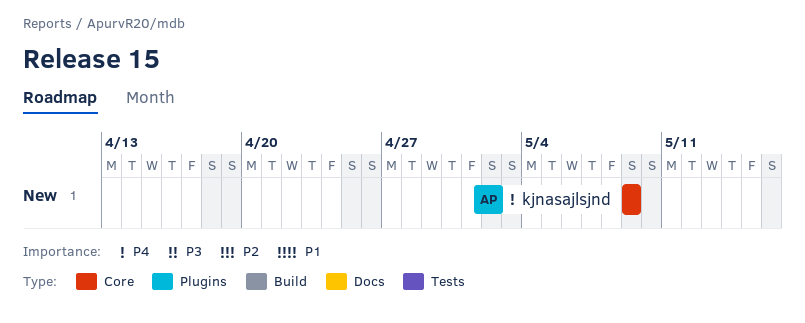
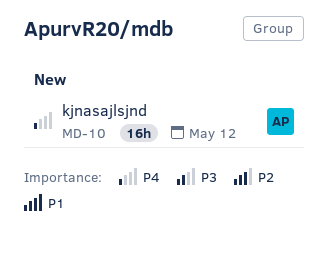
kjnasajlsjnd, due: May 9 -> May 12

